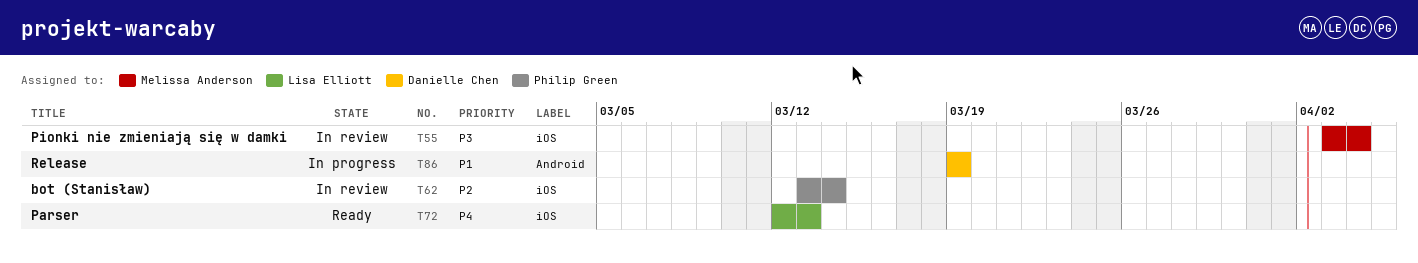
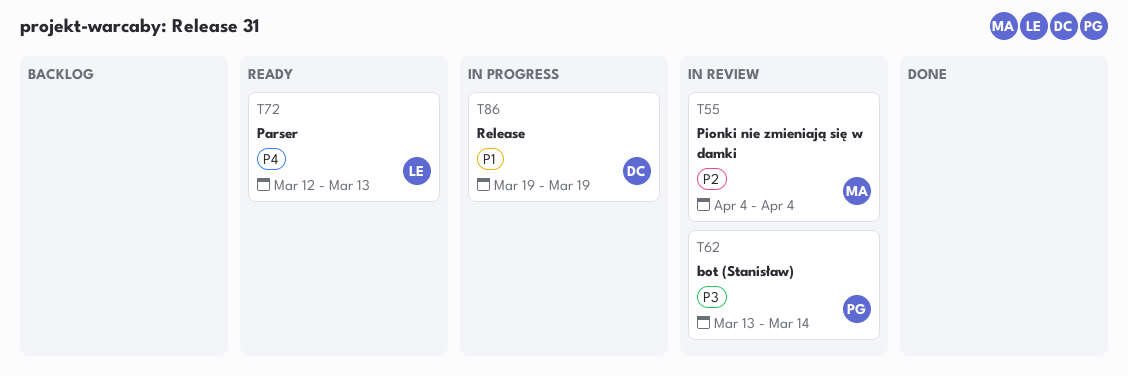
T55, priority: P3 -> P2
T55, start: Apr 3 -> Apr 4
T62, priority: P2 -> P3

